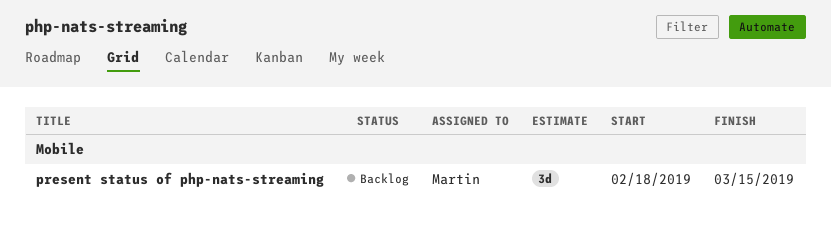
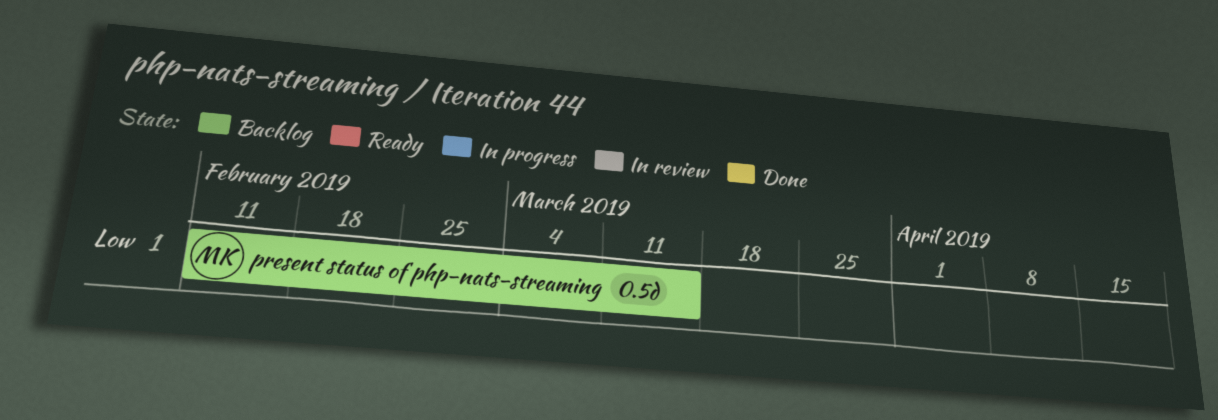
present status of php-nats-streaming, estimate: 3d -> 0.5d
present status of php-nats-streaming, start: Feb 18 -> Feb 11

